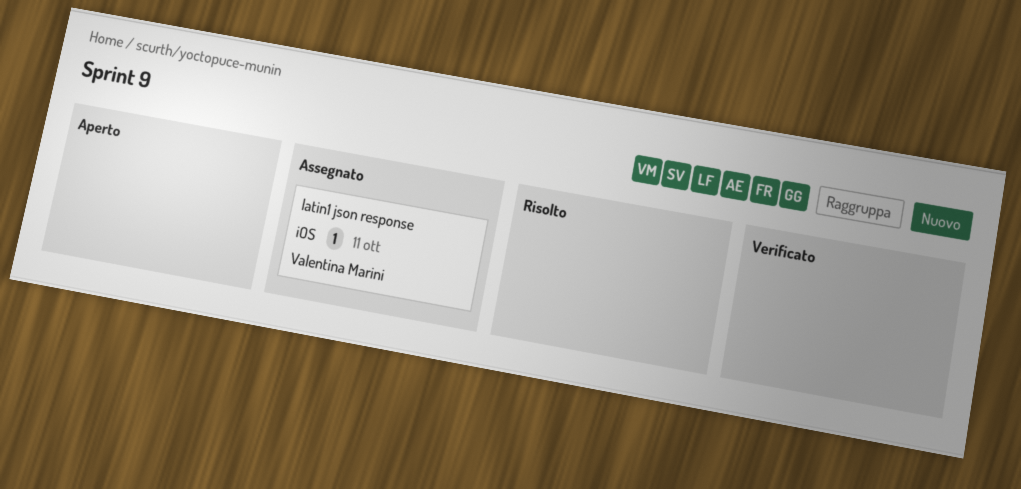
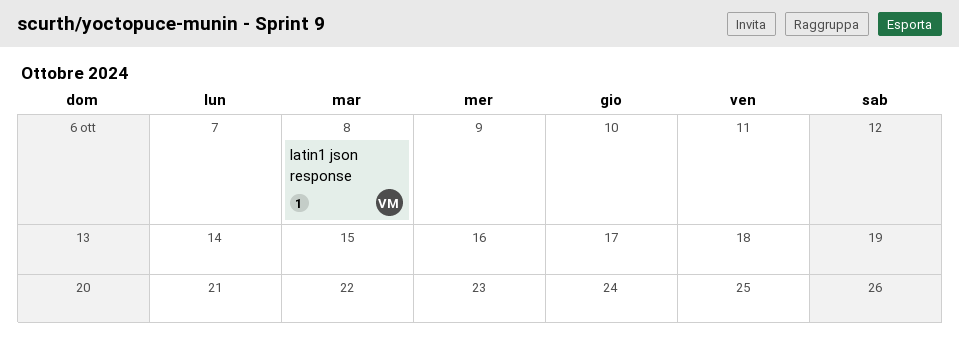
latin1 json response, due: Oct 11 -> Oct 8

